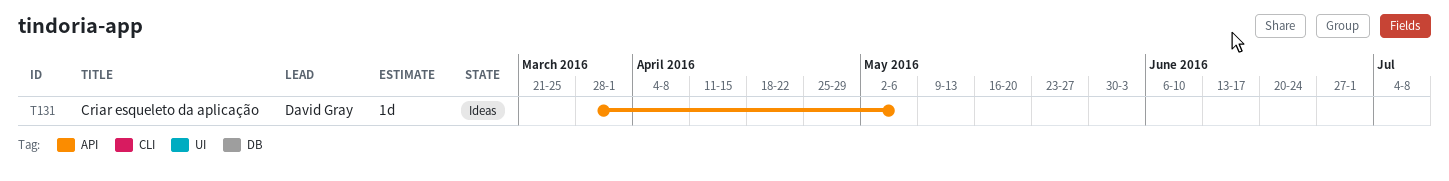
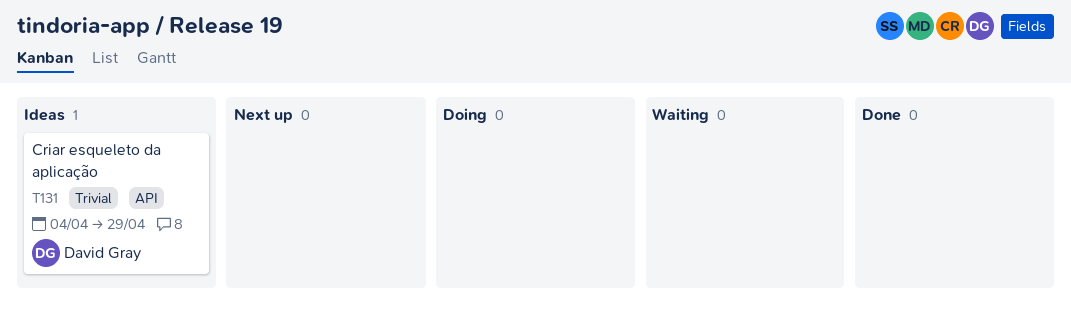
T131, start: Mar 28 -> Apr 4
T131, due: May 6 -> Apr 29

